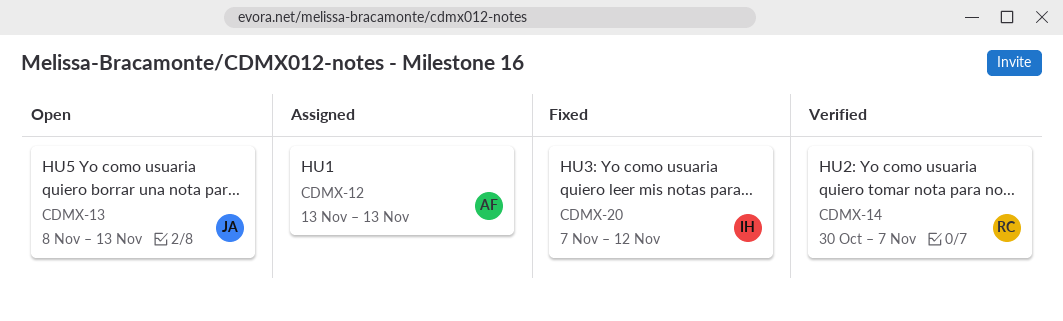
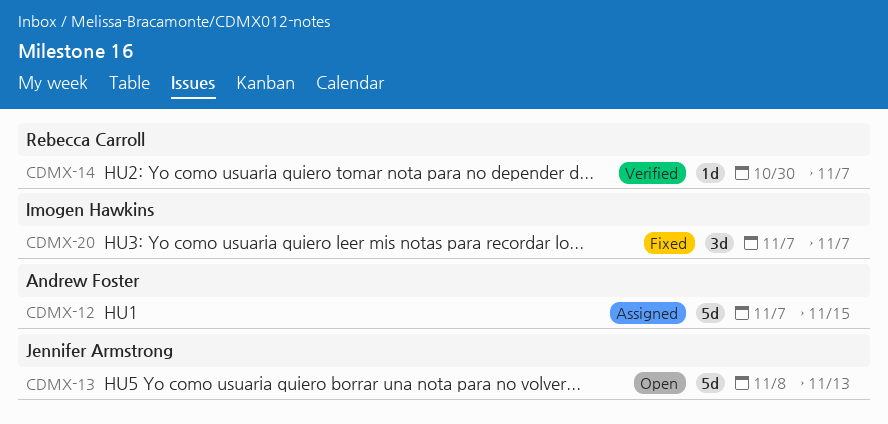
CDMX-12, start: Nov 13 -> Nov 7
CDMX-12, due: Nov 13 -> Nov 15
CDMX-20, due: Nov 12 -> Nov 7

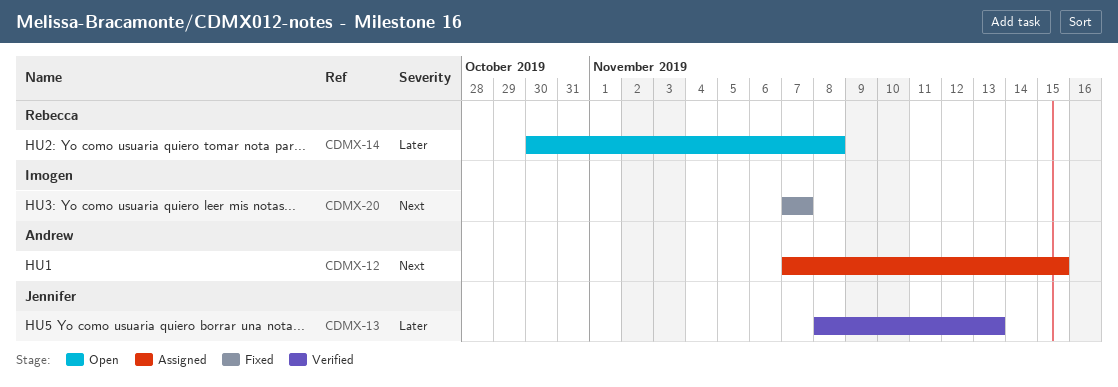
CDMX-13, status: Open -> Verified
CDMX-14, status: Verified -> Open
CDMX-14, due: Nov 7 -> Nov 8

